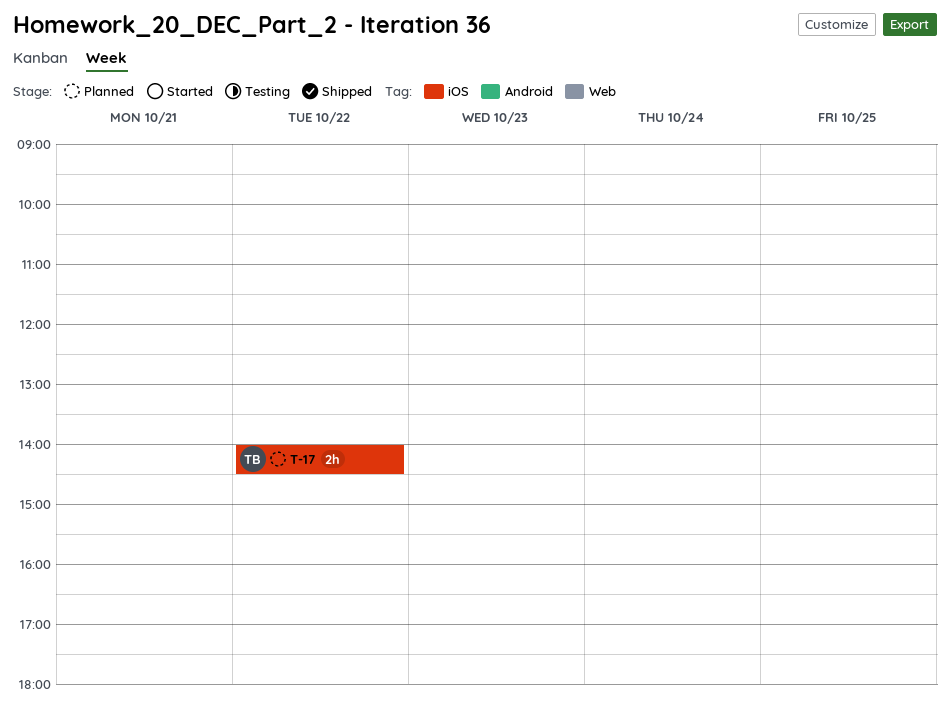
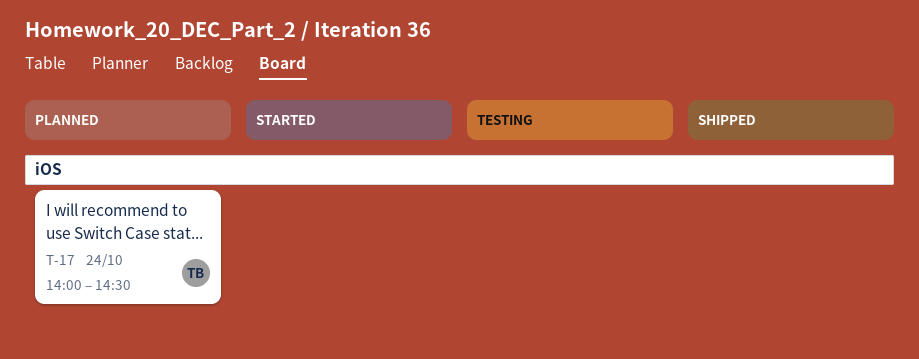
T-17, day: Oct 22 -> Oct 24

